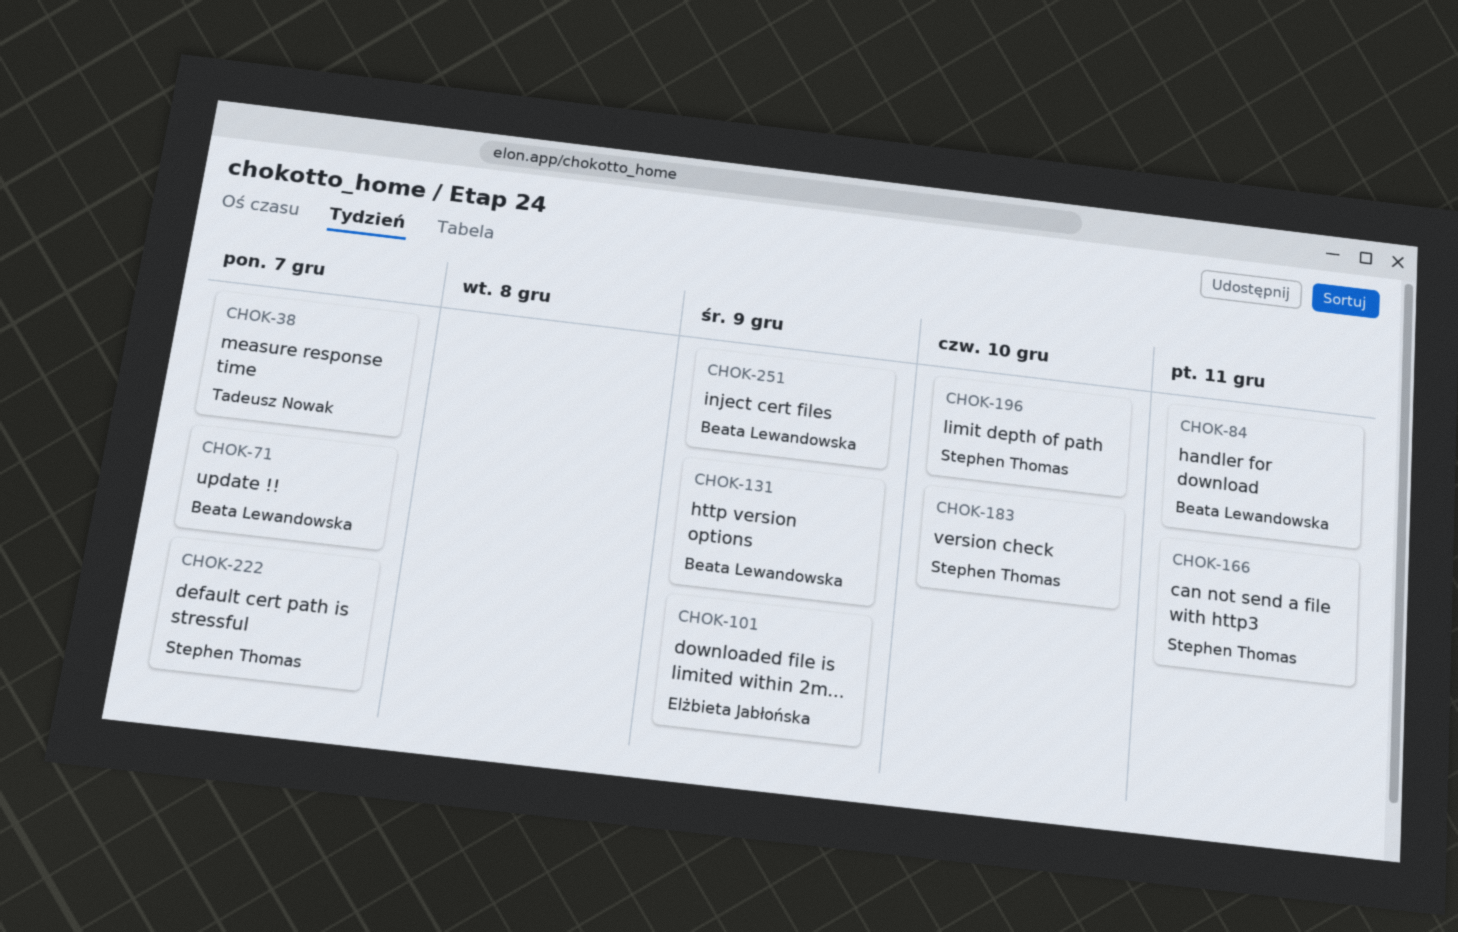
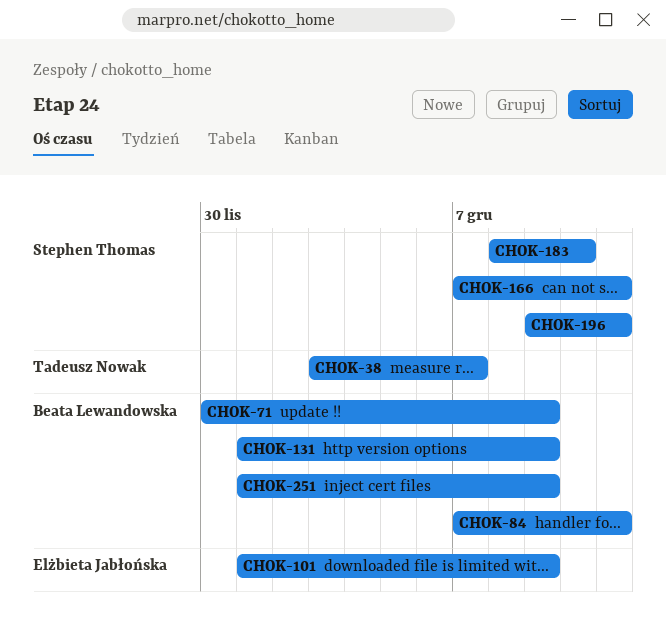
CHOK-71, due: Dec 7 -> Dec 9
CHOK-196, due: Dec 10 -> Dec 11
CHOK-222: present -> none

